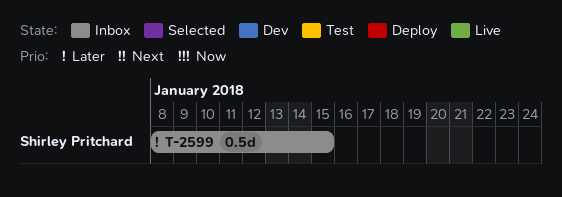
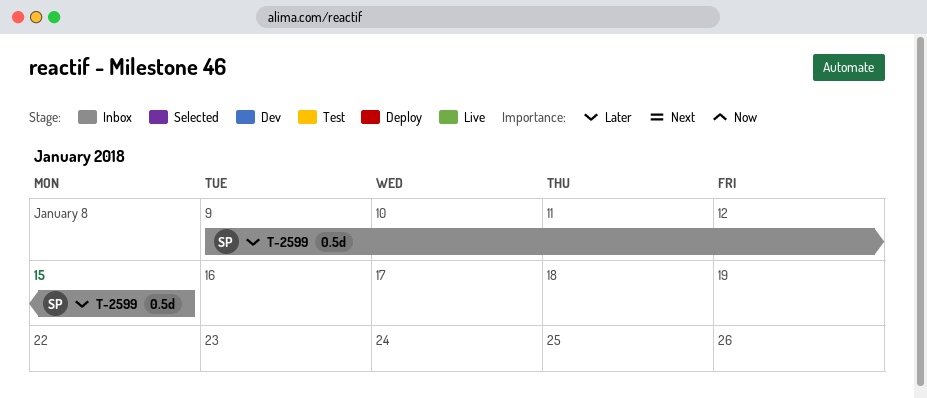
T-2599, start: Jan 8 -> Jan 9

